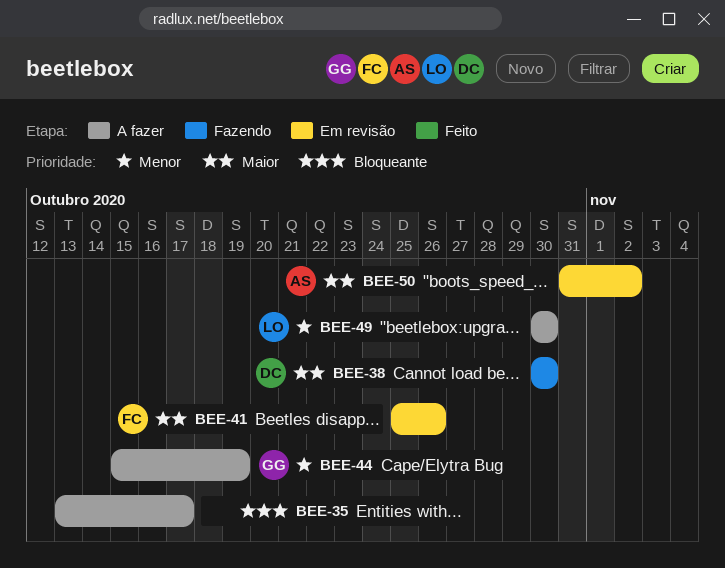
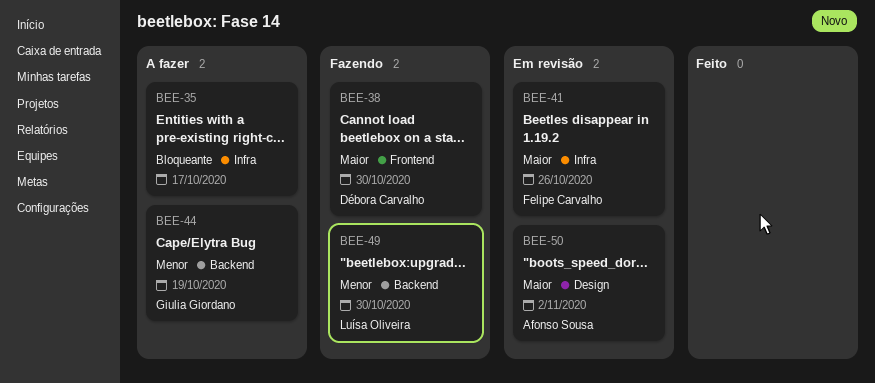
BEE-49, status: A fazer -> Fazendo

